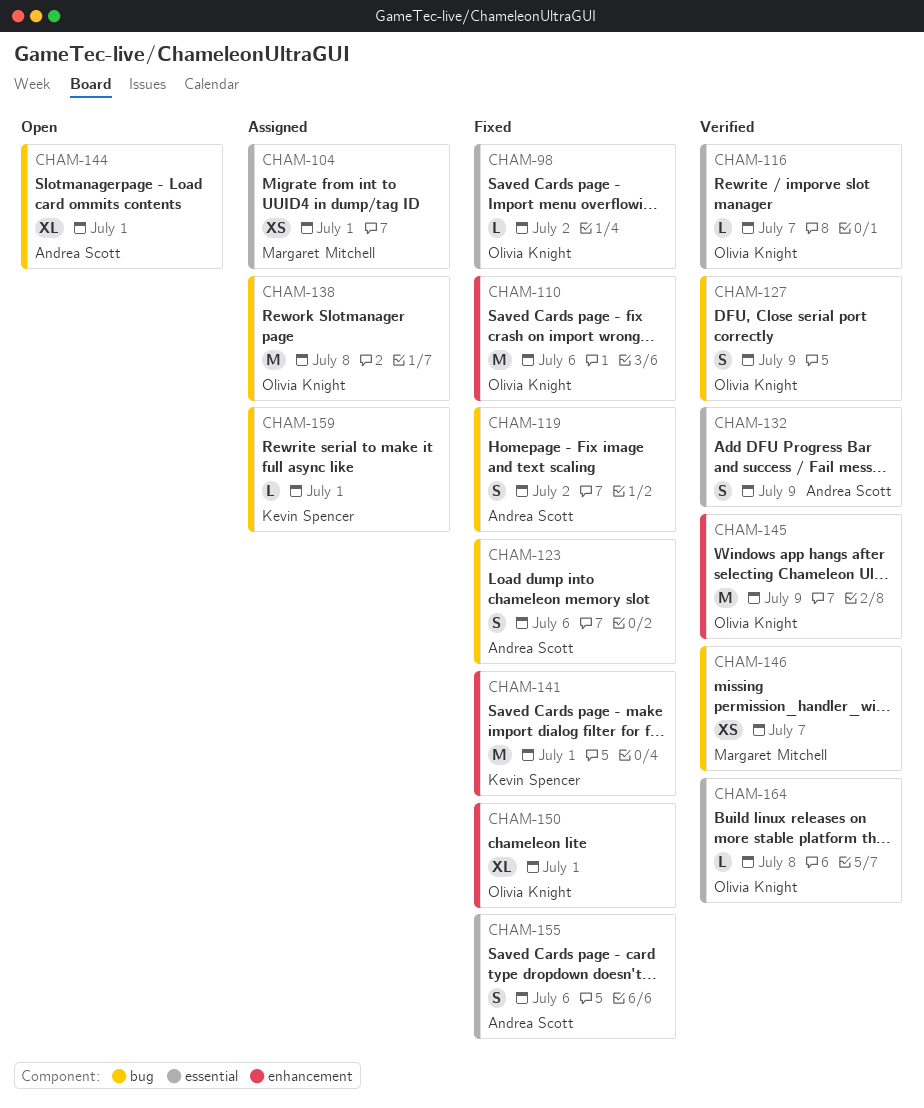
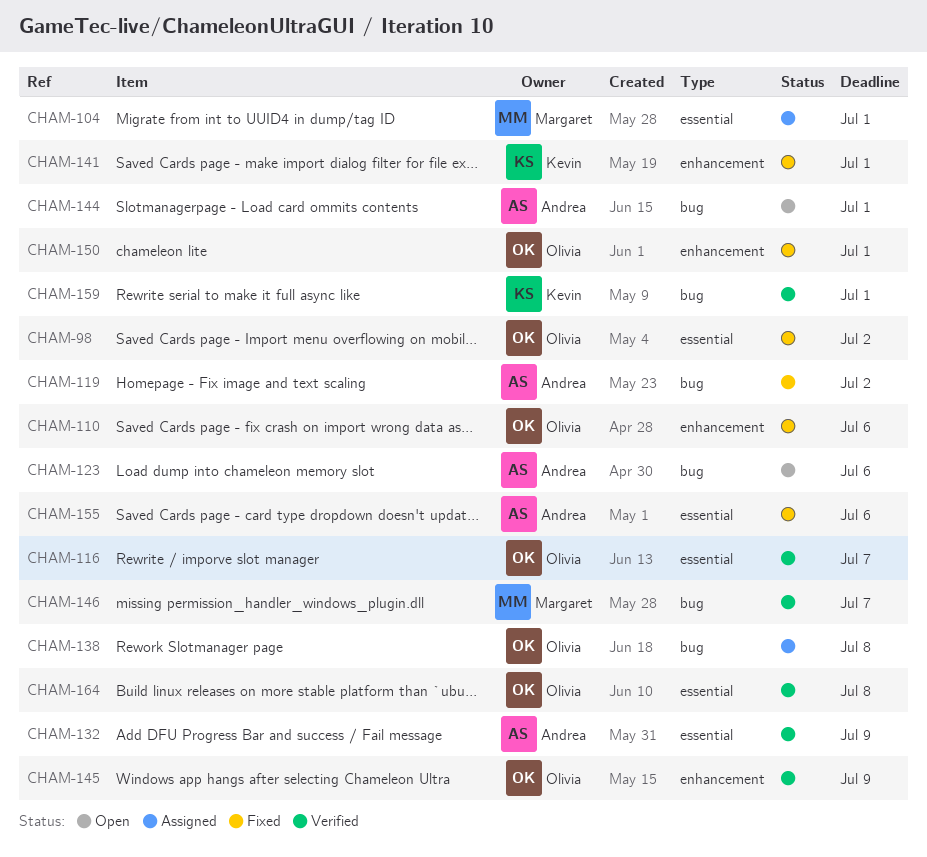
CHAM-123, status: Fixed -> Open
CHAM-127: present -> none
CHAM-159, status: Assigned -> Verified

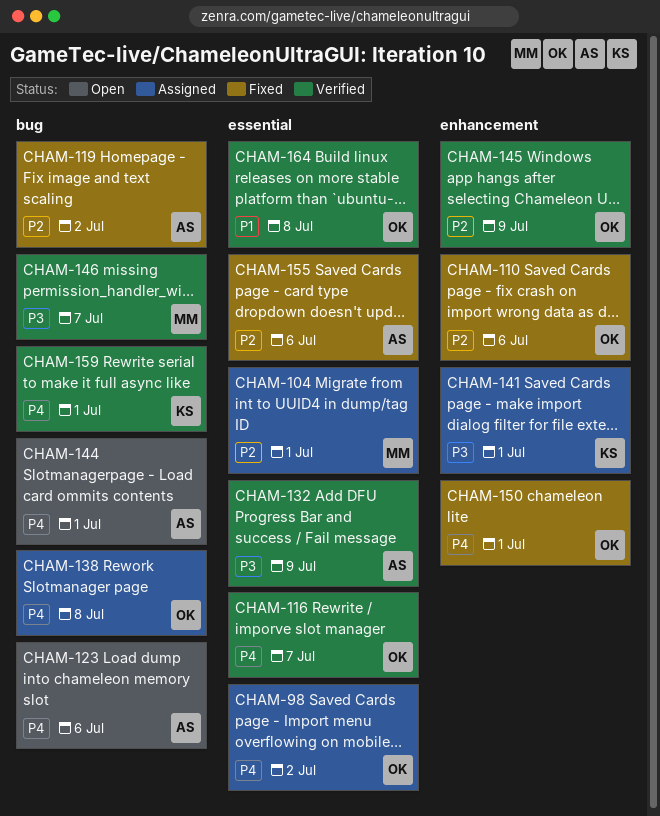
CHAM-98, status: Fixed -> Assigned
CHAM-141, status: Fixed -> Assigned

